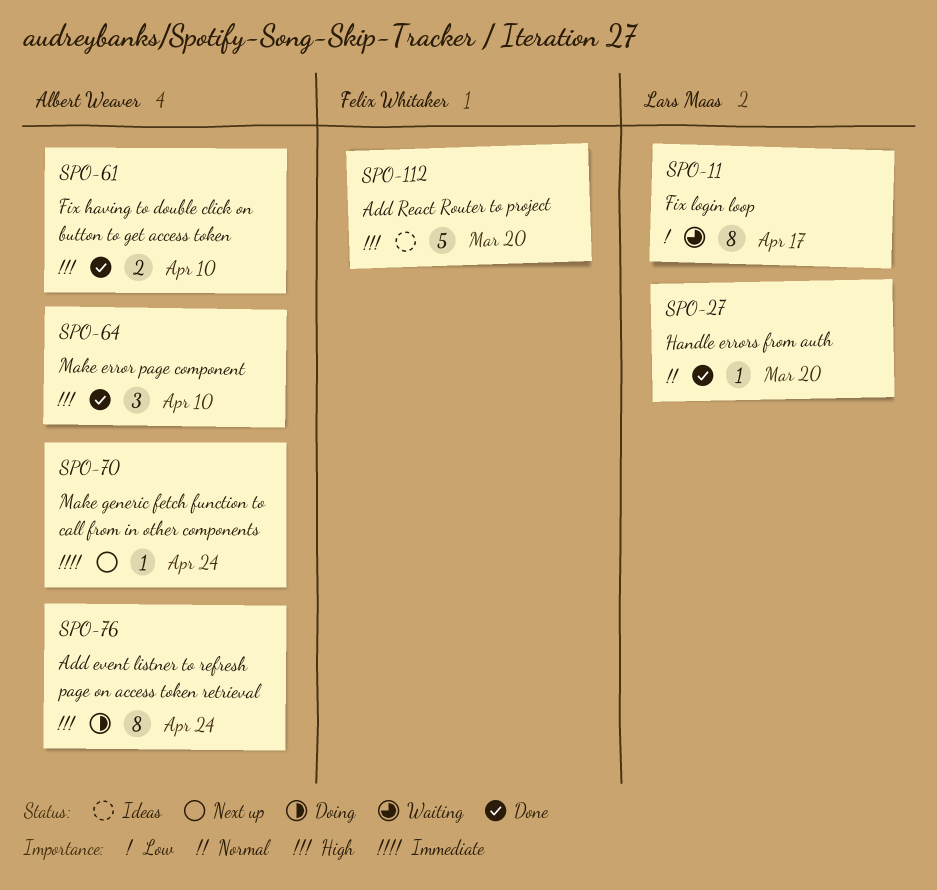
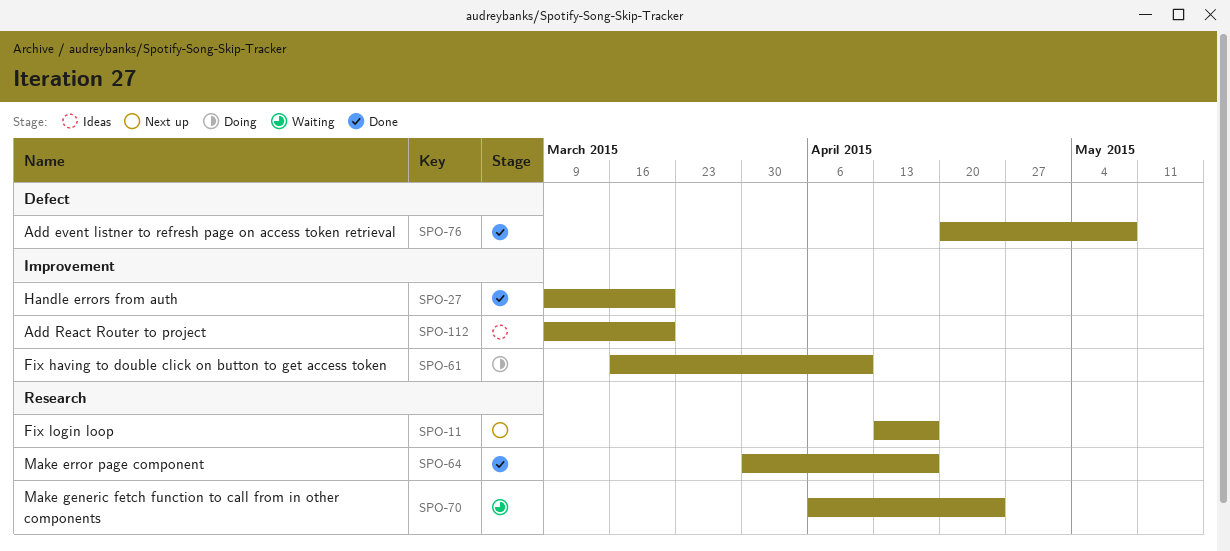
SPO-11, status: Waiting -> Next up
SPO-61, status: Done -> Doing
SPO-64, due: Apr 10 -> Apr 17
SPO-70, status: Next up -> Waiting
SPO-76, status: Doing -> Done
SPO-76, due: Apr 24 -> May 8

